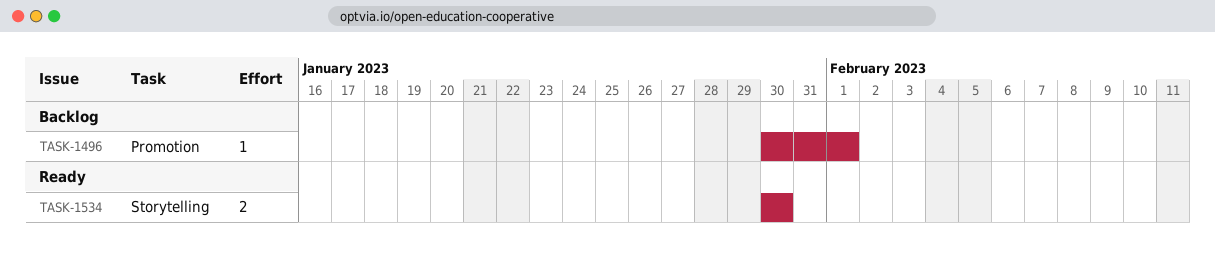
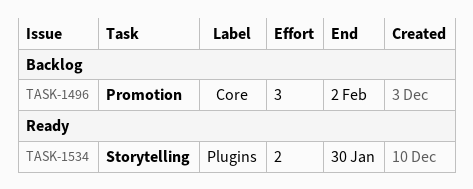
TASK-1496, estimate: 1 -> 3
TASK-1496, due: Feb 1 -> Feb 2

